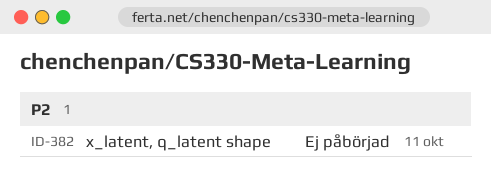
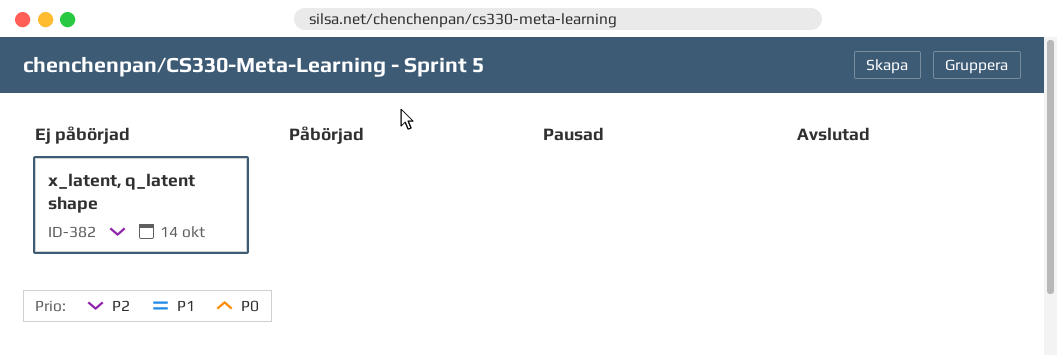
ID-382, due: Oct 11 -> Oct 14

